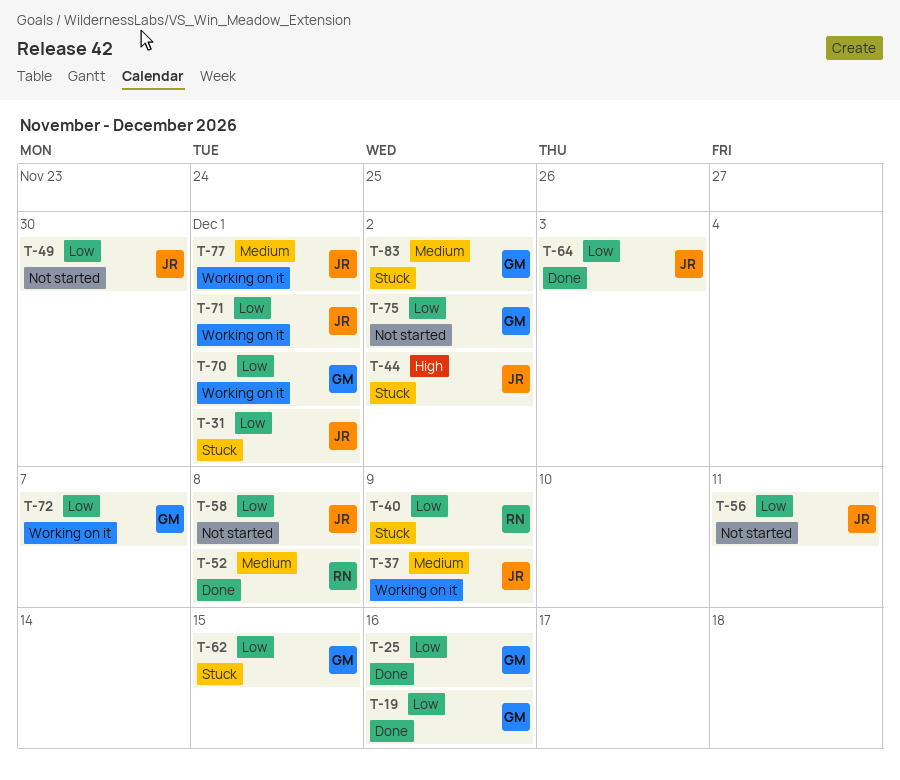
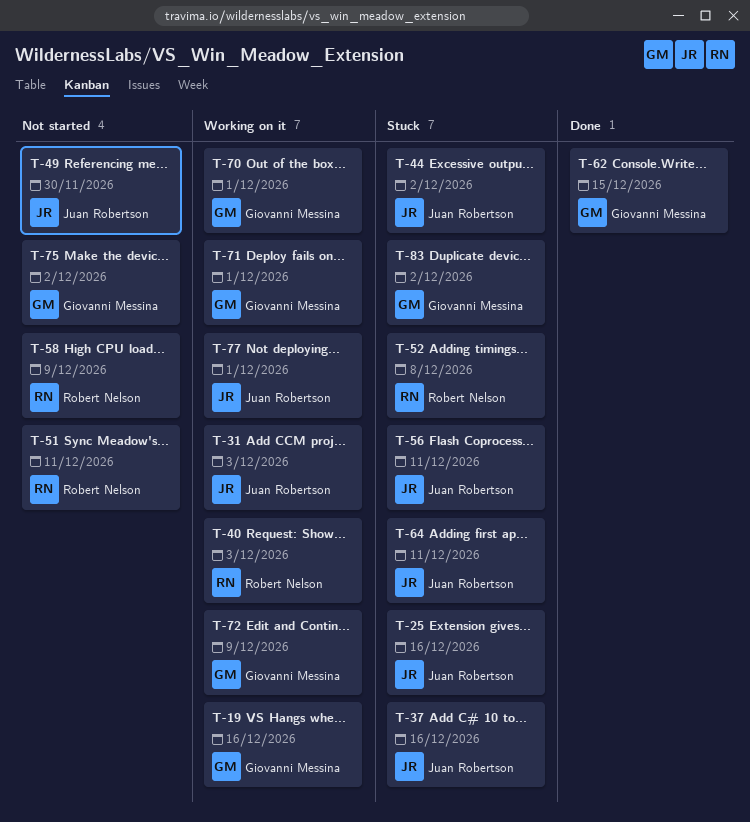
T-19, status: Done -> Working on it
T-25, status: Done -> Stuck
T-25, owner: Giovanni Messina -> Juan Robertson
T-31, status: Stuck -> Working on it
T-31, due: Dec 1 -> Dec 3
T-37, status: Working on it -> Stuck
T-37, due: Dec 9 -> Dec 16
T-40, status: Stuck -> Working on it
T-40, due: Dec 9 -> Dec 3
T-51: none -> present
T-52, status: Done -> Stuck
T-56, status: Not started -> Stuck
T-58, owner: Juan Robertson -> Robert Nelson
T-58, due: Dec 8 -> Dec 9
T-62, status: Stuck -> Done
T-64, status: Done -> Stuck
T-64, due: Dec 3 -> Dec 11
T-71, owner: Juan Robertson -> Giovanni Messina
T-72, due: Dec 7 -> Dec 9

